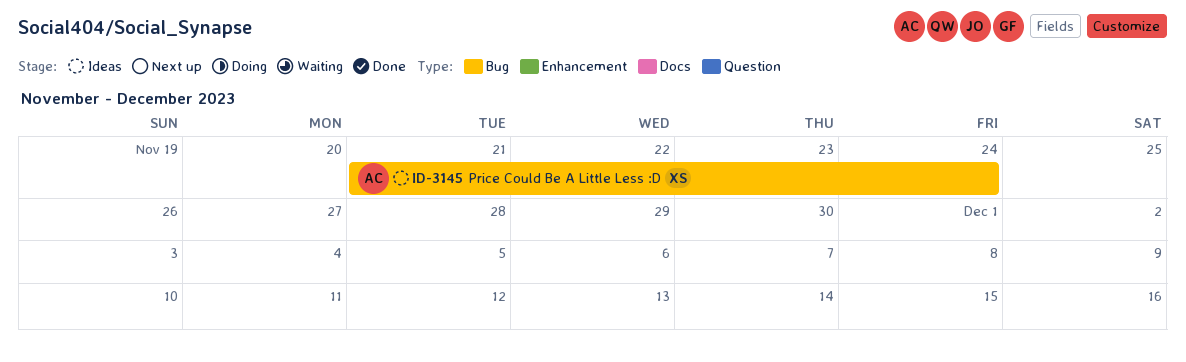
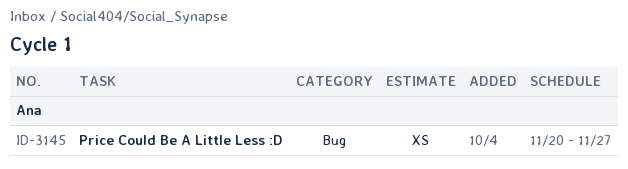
ID-3145, start: Nov 21 -> Nov 20
ID-3145, due: Nov 24 -> Nov 27

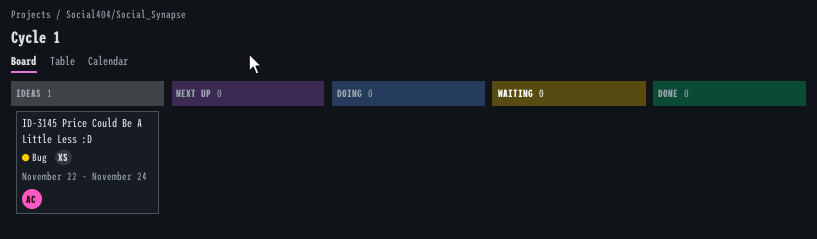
ID-3145, start: Nov 20 -> Nov 22
ID-3145, due: Nov 27 -> Nov 24

